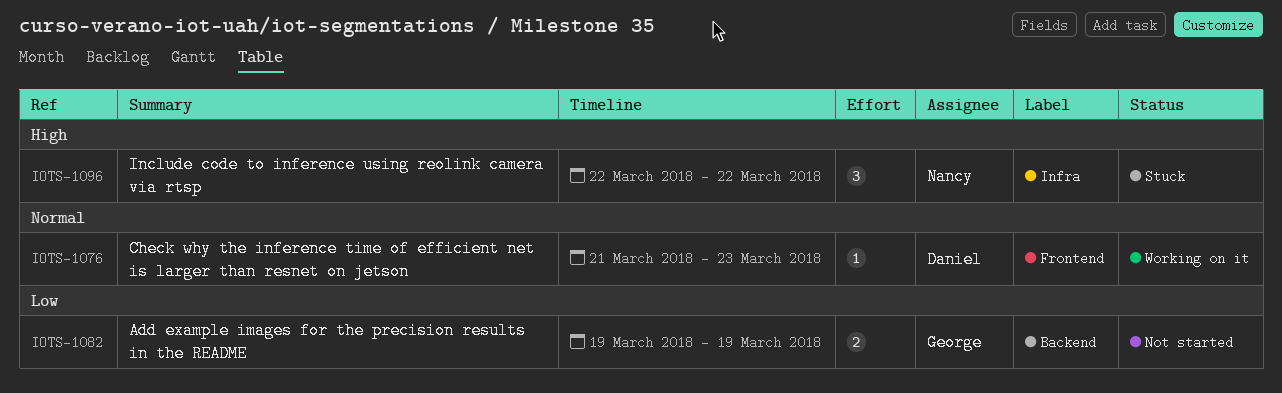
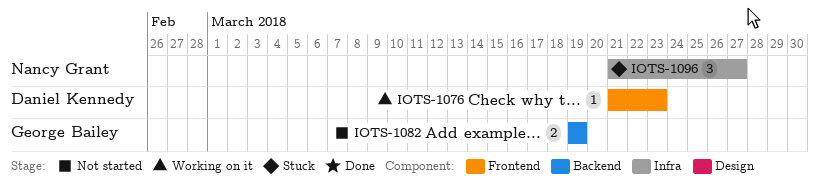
IOTS-1096, start: Mar 22 -> Mar 21
IOTS-1096, due: Mar 22 -> Mar 27

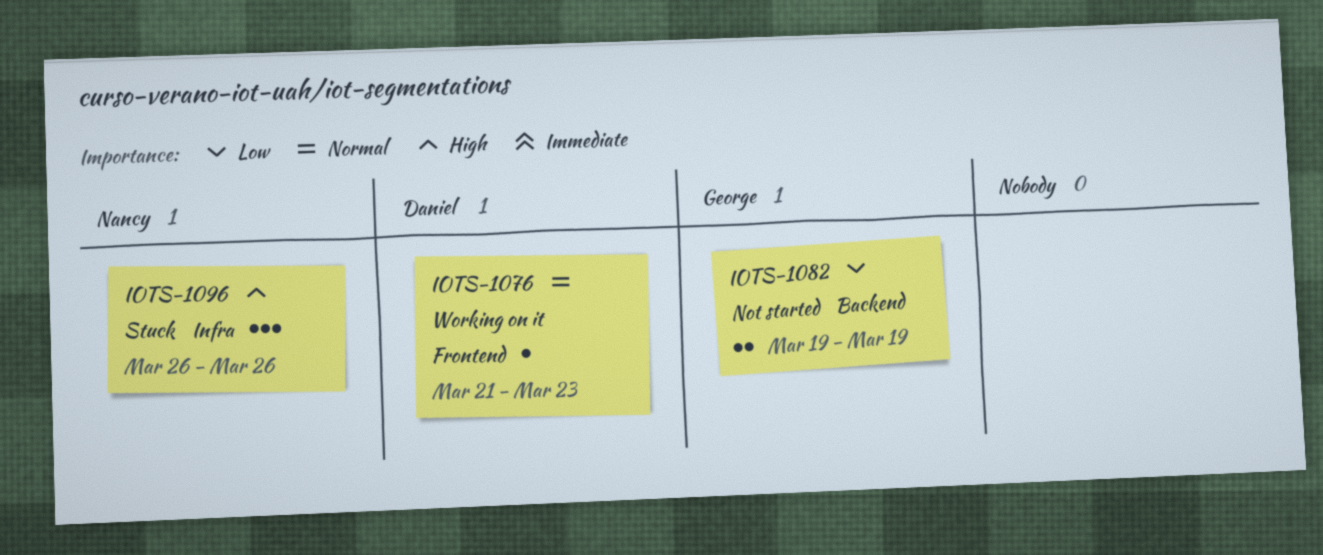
IOTS-1096, start: Mar 21 -> Mar 26
IOTS-1096, due: Mar 27 -> Mar 26

